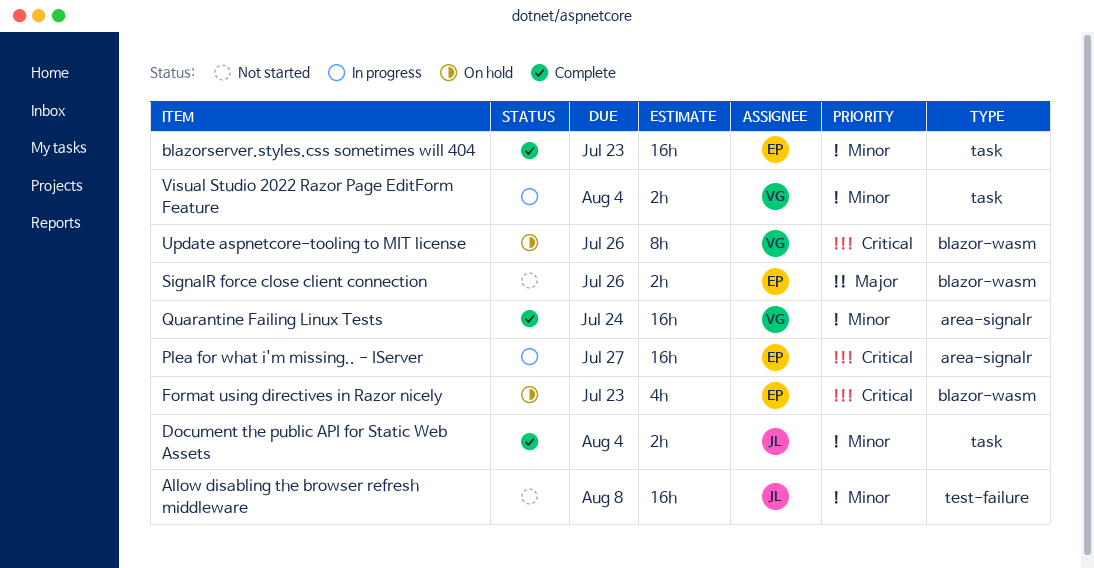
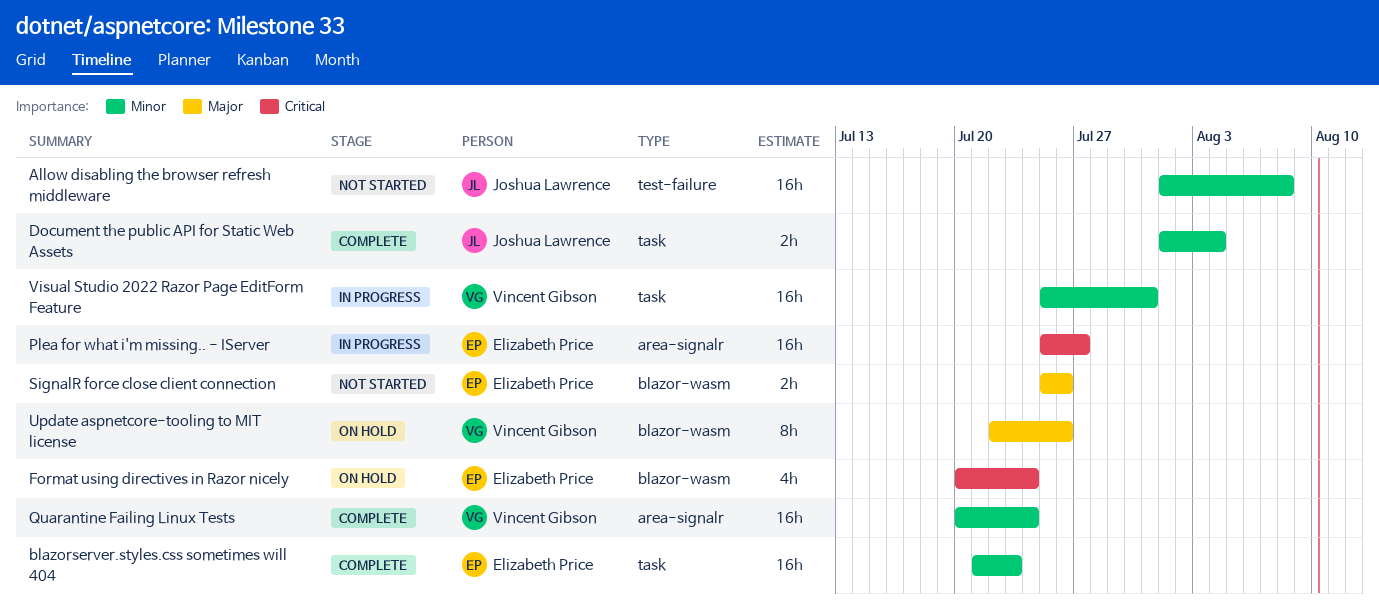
Format using directives in Razor nicely, due: Jul 23 -> Jul 24
Update aspnetcore-tooling to MIT license, priority: Critical -> Major
Visual Studio 2022 Razor Page EditForm Feature, estimate: 2h -> 16h
Visual Studio 2022 Razor Page EditForm Feature, due: Aug 4 -> Jul 31

